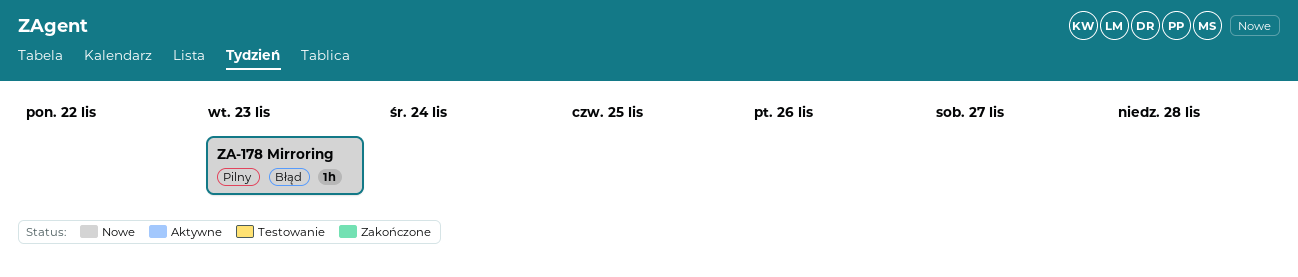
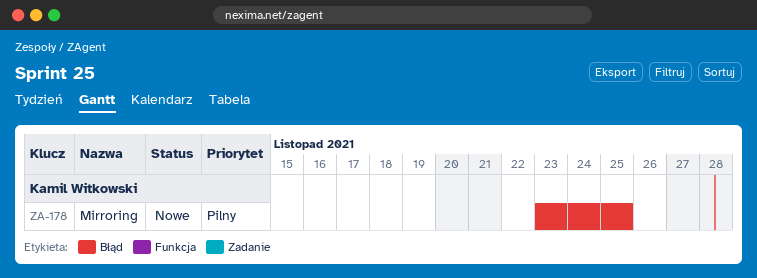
ZA-178, due: Nov 23 -> Nov 25

